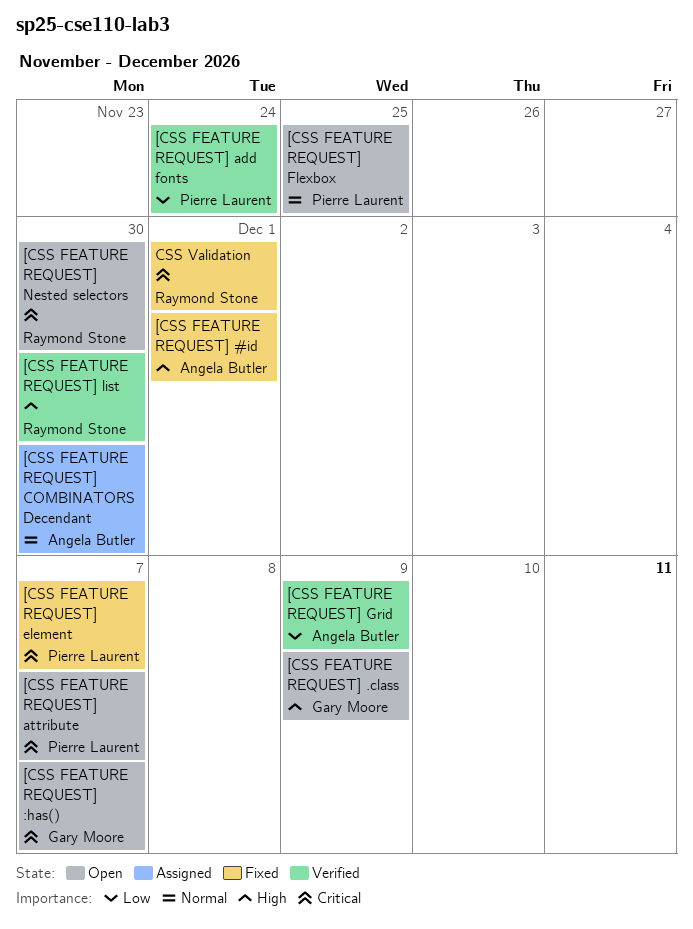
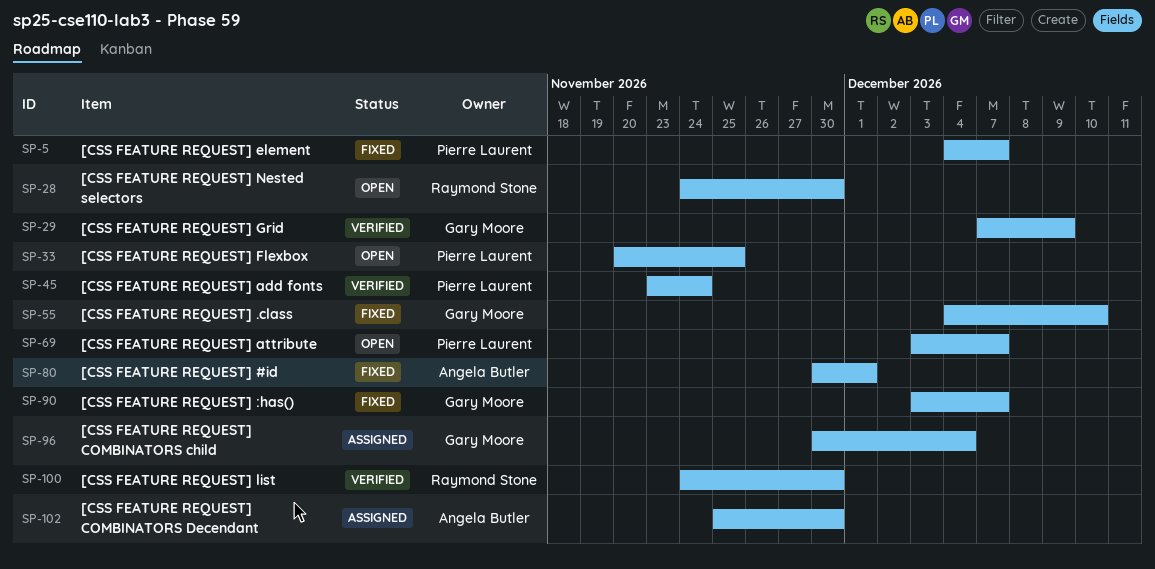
[CSS FEATURE REQUEST] .class, status: Open -> Fixed
[CSS FEATURE REQUEST] .class, due: Dec 9 -> Dec 10
[CSS FEATURE REQUEST] :has(), status: Open -> Fixed
[CSS FEATURE REQUEST] COMBINATORS child: none -> present
[CSS FEATURE REQUEST] Grid, owner: Angela Butler -> Gary Moore
CSS Validation: present -> none

